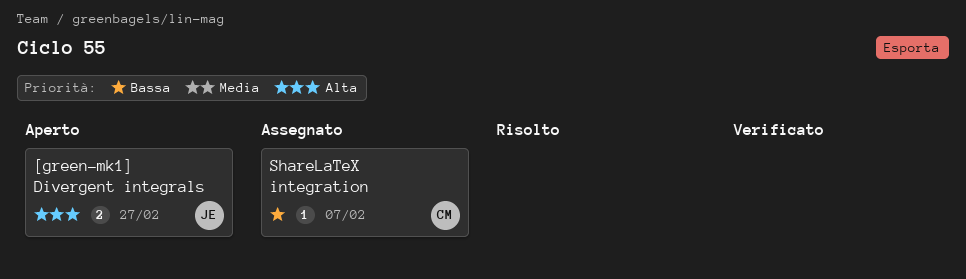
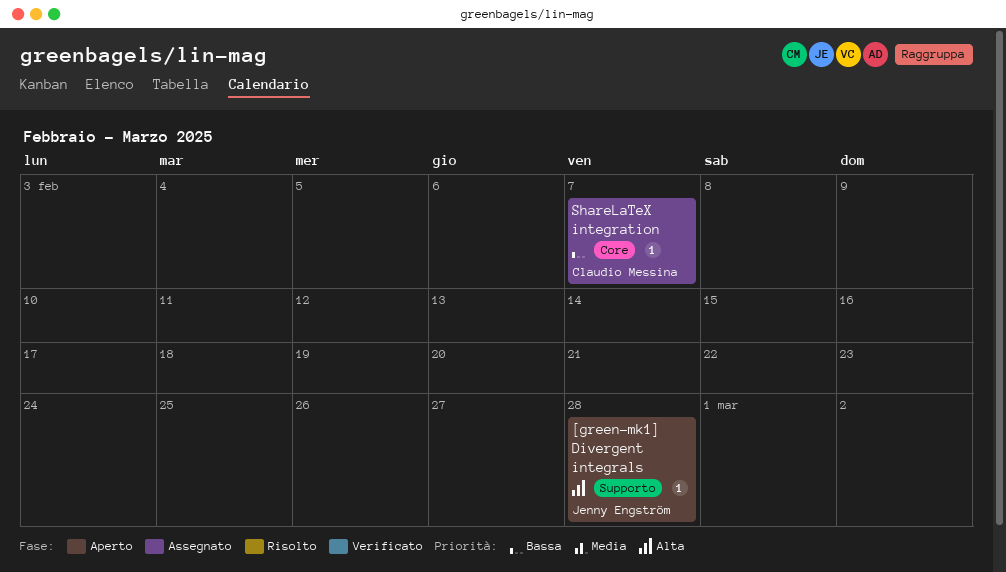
[green-mk1] Divergent integrals, estimate: 2 -> 1
[green-mk1] Divergent integrals, due: Feb 27 -> Feb 28

